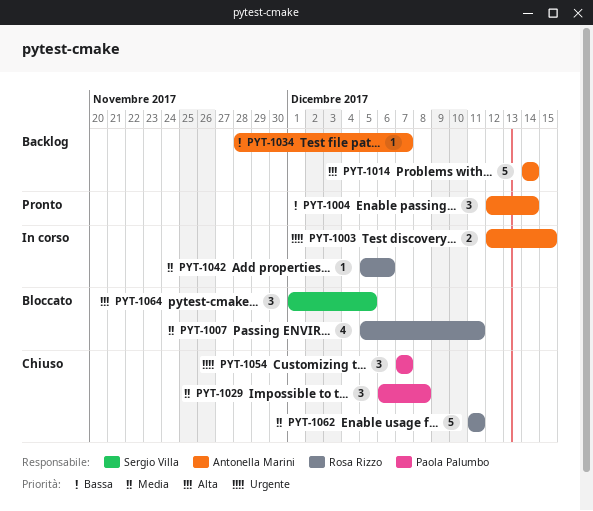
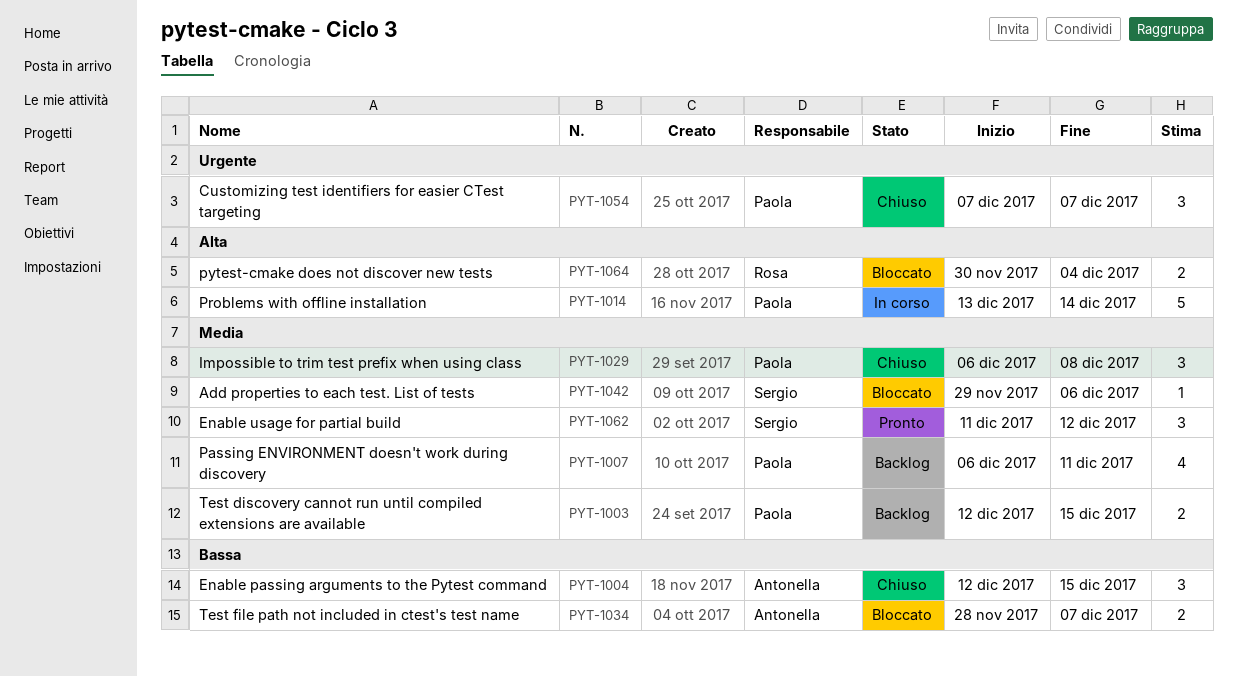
PYT-1003, status: In corso -> Backlog
PYT-1003, owner: Antonella Marini -> Paola Palumbo
PYT-1003, priority: Urgente -> Media
PYT-1004, status: Pronto -> Chiuso
PYT-1004, due: Dec 14 -> Dec 15
PYT-1007, status: Bloccato -> Backlog
PYT-1007, owner: Rosa Rizzo -> Paola Palumbo
PYT-1007, start: Dec 5 -> Dec 6
PYT-1014, status: Backlog -> In corso
PYT-1014, owner: Antonella Marini -> Paola Palumbo
PYT-1014, start: Dec 14 -> Dec 13
PYT-1034, status: Backlog -> Bloccato
PYT-1034, estimate: 1 -> 2
PYT-1042, status: In corso -> Bloccato
PYT-1042, owner: Rosa Rizzo -> Sergio Villa
PYT-1042, start: Dec 5 -> Nov 29
PYT-1062, status: Chiuso -> Pronto
PYT-1062, owner: Rosa Rizzo -> Sergio Villa
PYT-1062, estimate: 5 -> 3
PYT-1062, due: Dec 11 -> Dec 12
PYT-1064, owner: Sergio Villa -> Rosa Rizzo
PYT-1064, estimate: 3 -> 2
PYT-1064, start: Dec 1 -> Nov 30
PYT-1064, due: Dec 5 -> Dec 4

